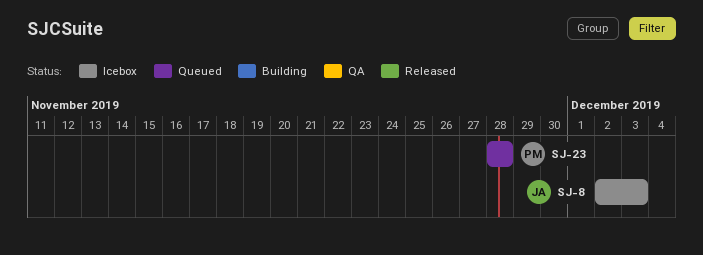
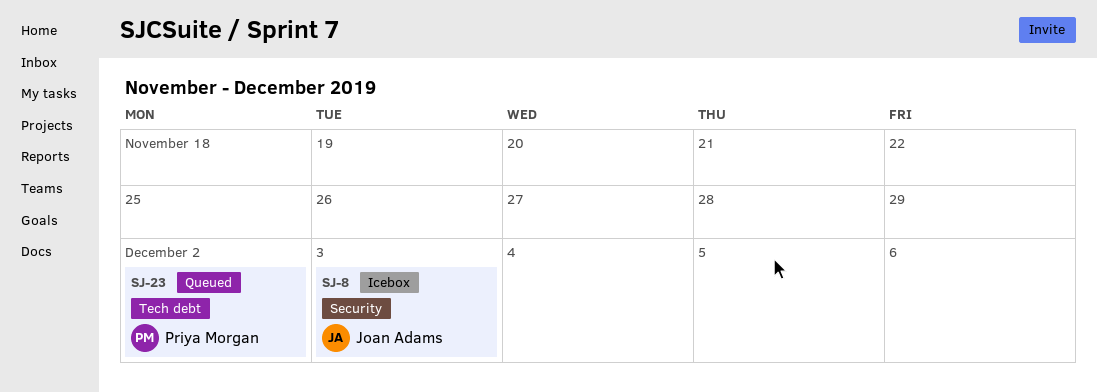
SJ-23, due: Nov 28 -> Dec 2

